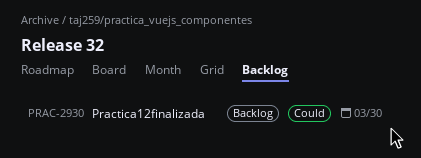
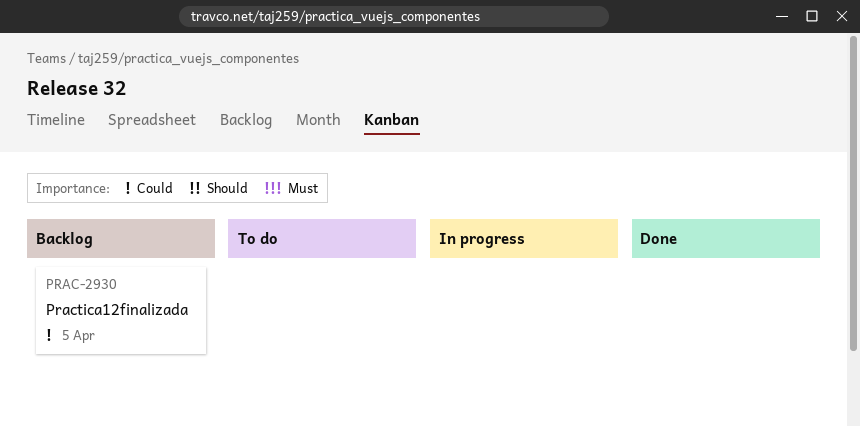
PRAC-2930, due: Mar 30 -> Apr 5

